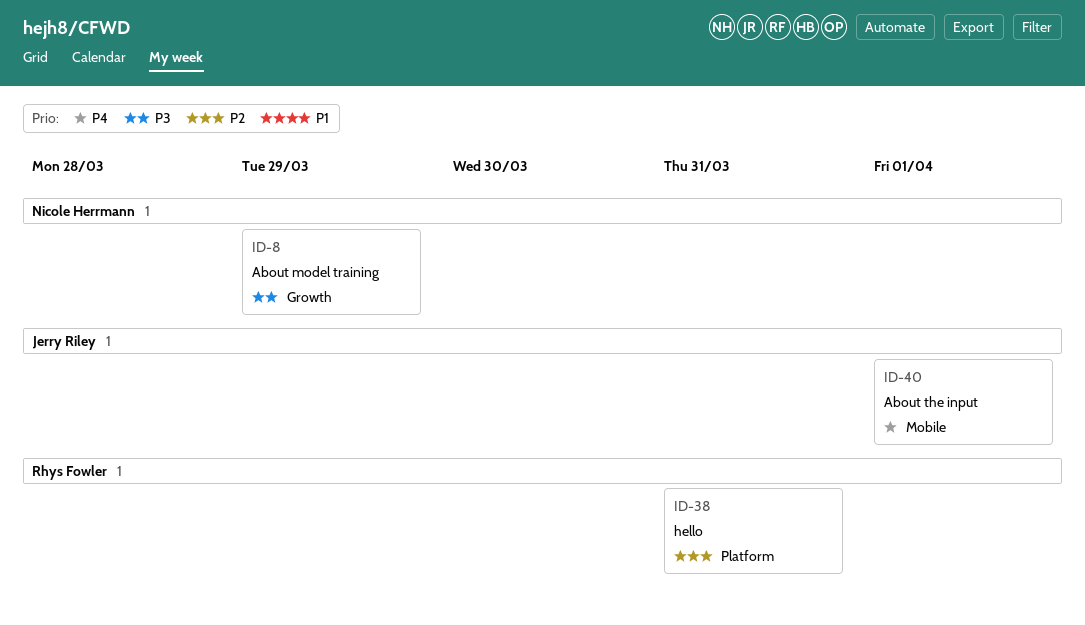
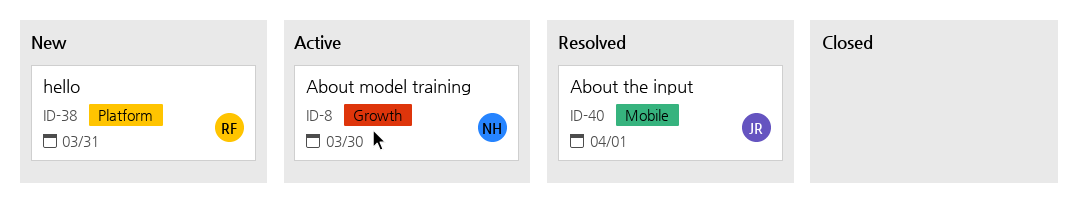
ID-8, due: Mar 29 -> Mar 30

